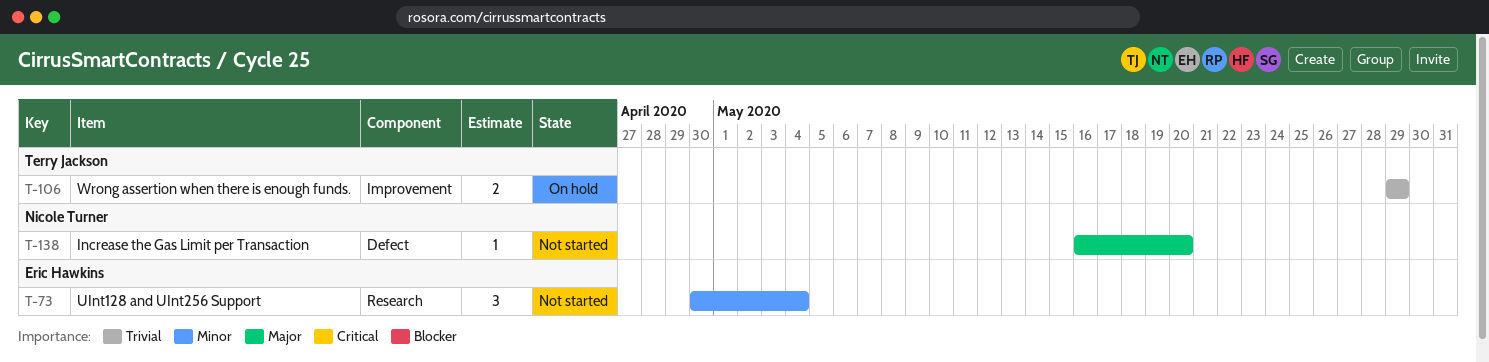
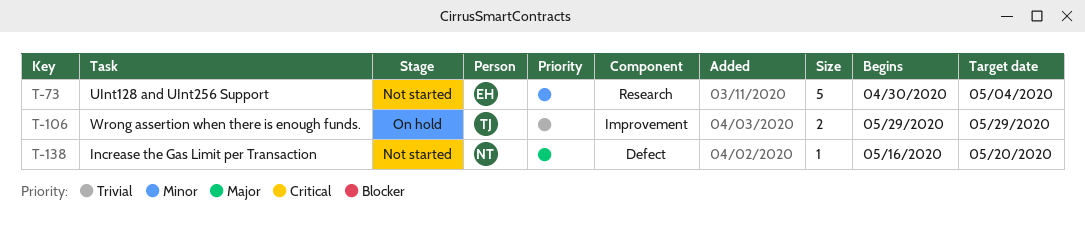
T-73, estimate: 3 -> 5

